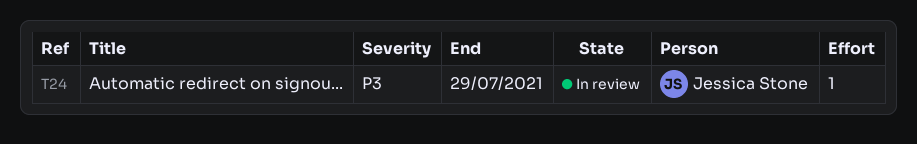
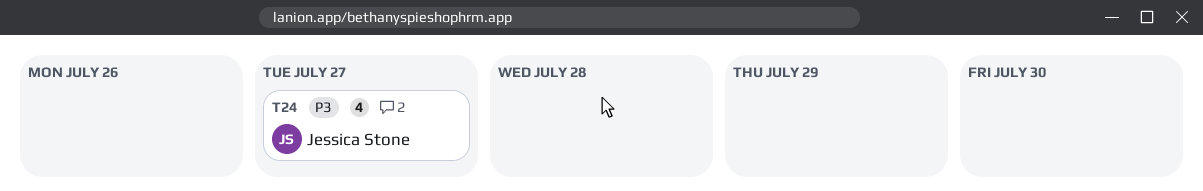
T24, estimate: 1 -> 4
T24, due: Jul 29 -> Jul 27

